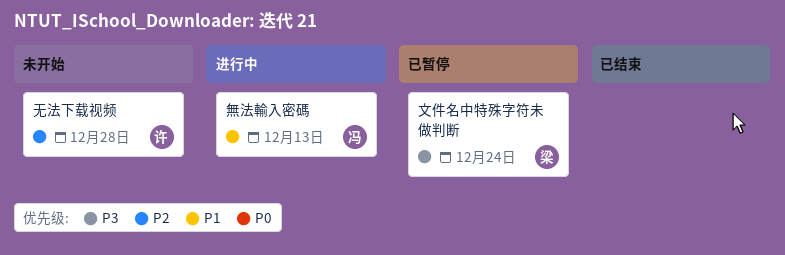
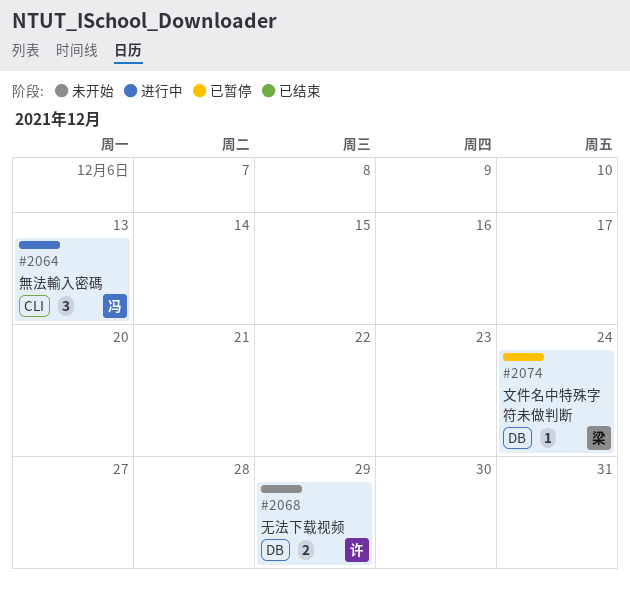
无法下载视频, due: Dec 28 -> Dec 29

